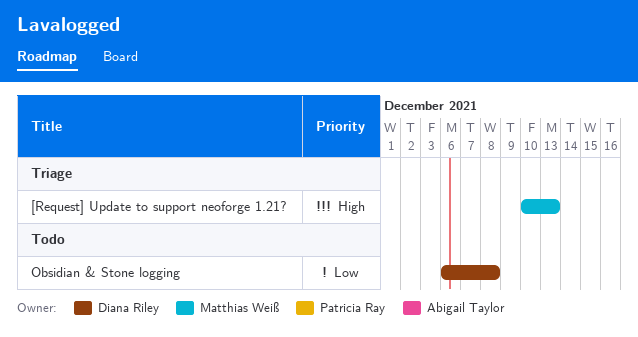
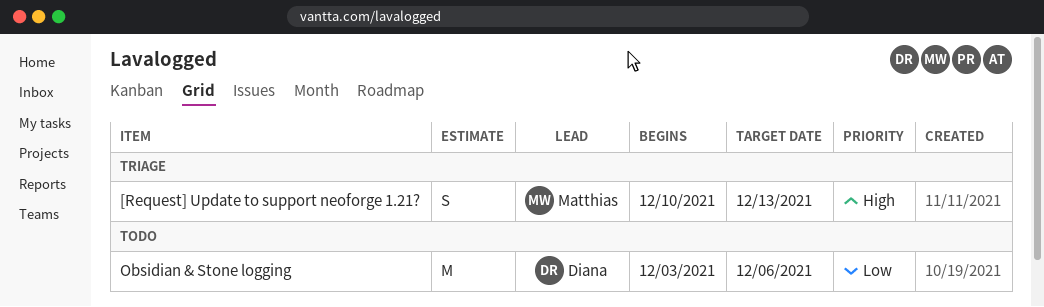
Obsidian & Stone logging, start: Dec 6 -> Dec 3
Obsidian & Stone logging, due: Dec 8 -> Dec 6

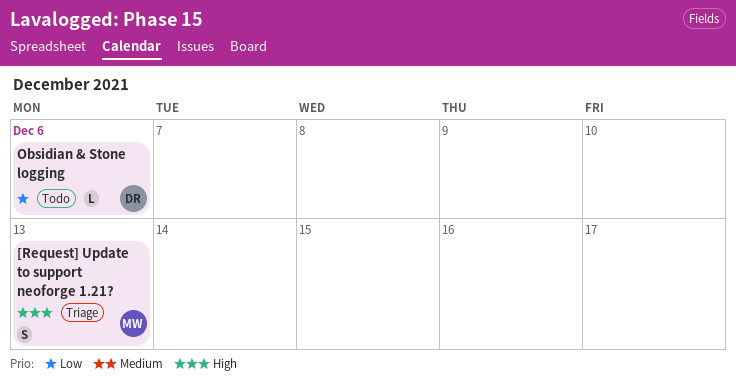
Obsidian & Stone logging, estimate: M -> L

